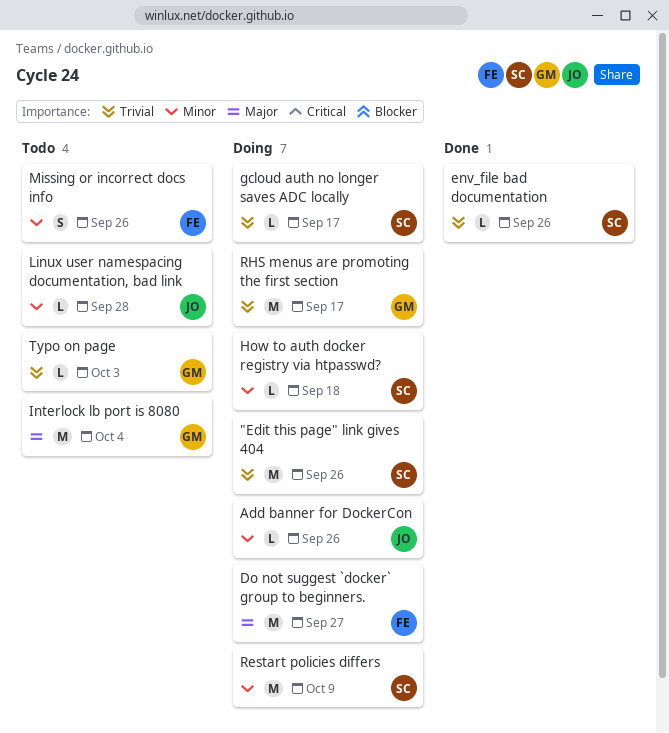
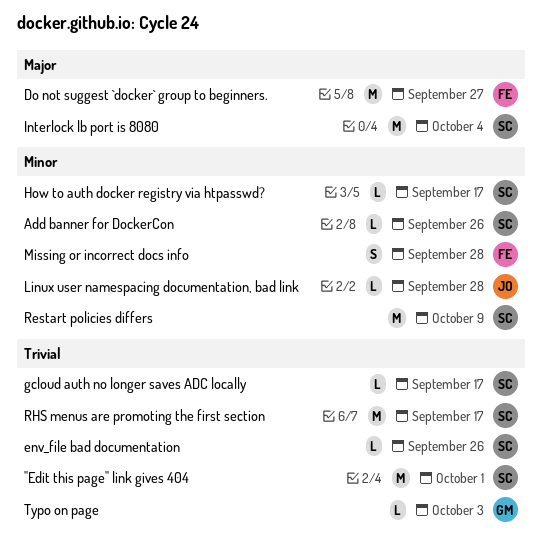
"Edit this page" link gives 404, due: Sep 26 -> Oct 1
Add banner for DockerCon, owner: JO -> SC
How to auth docker registry via htpasswd?, due: Sep 18 -> Sep 17
Interlock lb port is 8080, owner: GM -> SC
Missing or incorrect docs info, due: Sep 26 -> Sep 28
RHS menus are promoting the first section, owner: GM -> SC

